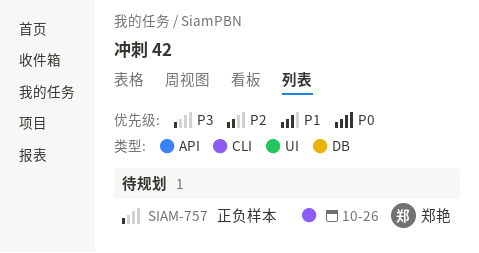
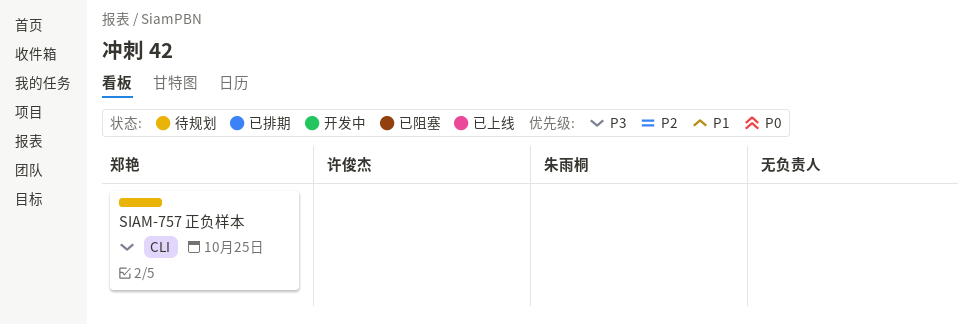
SIAM-757, due: Oct 26 -> Oct 25

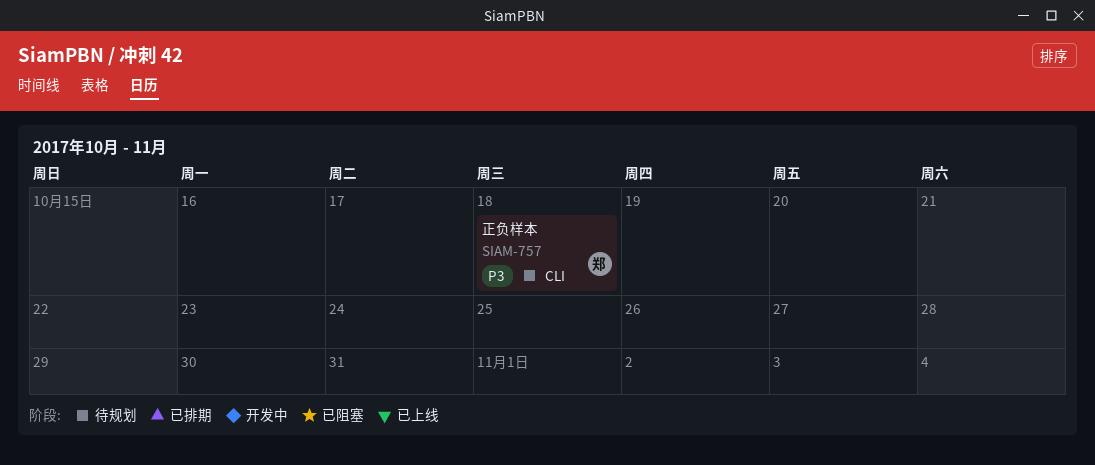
SIAM-757, due: Oct 25 -> Oct 18

